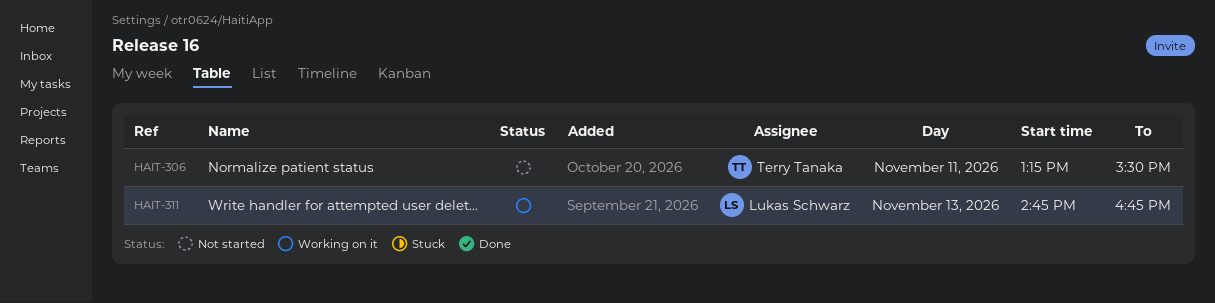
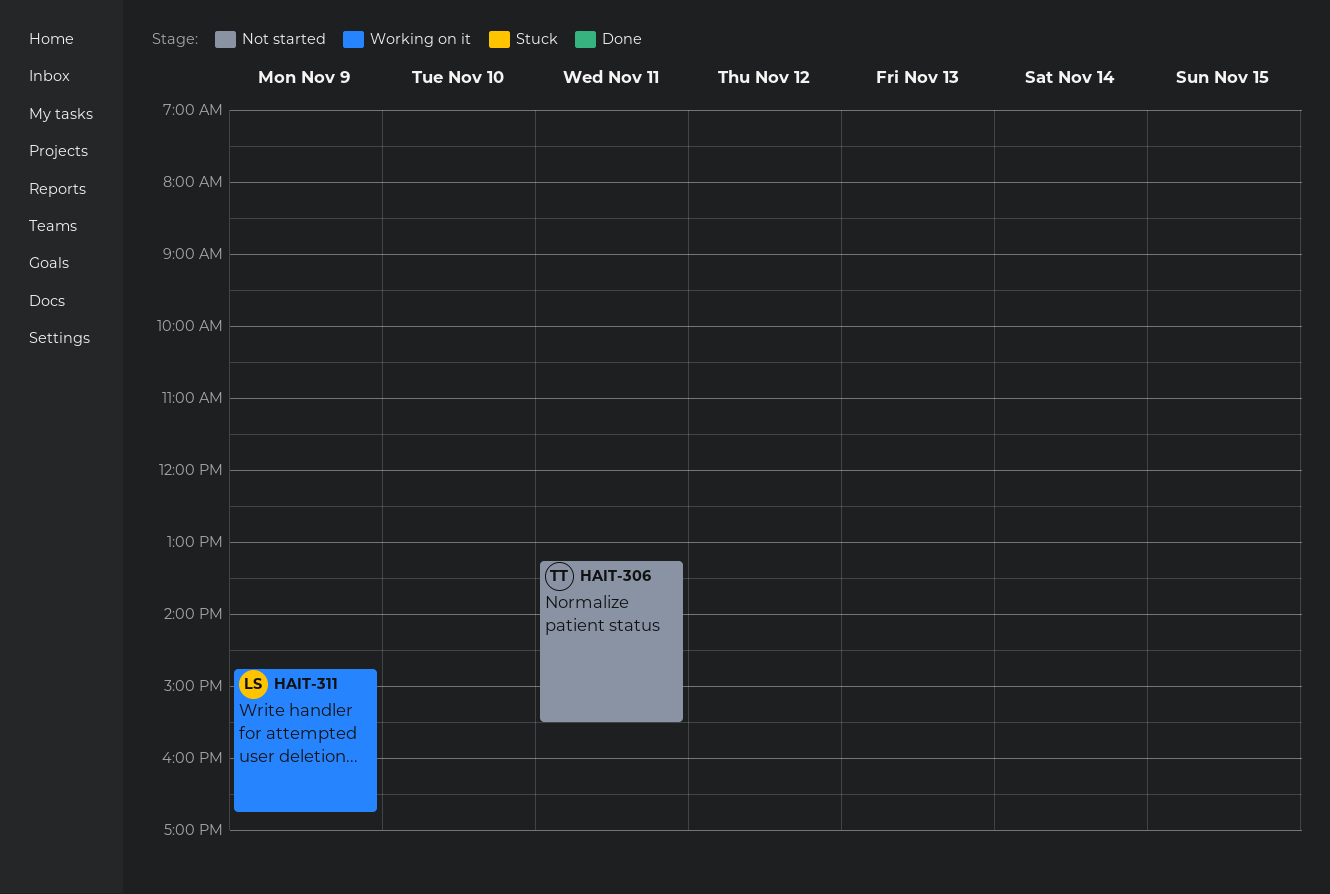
HAIT-311, day: Nov 13 -> Nov 9

